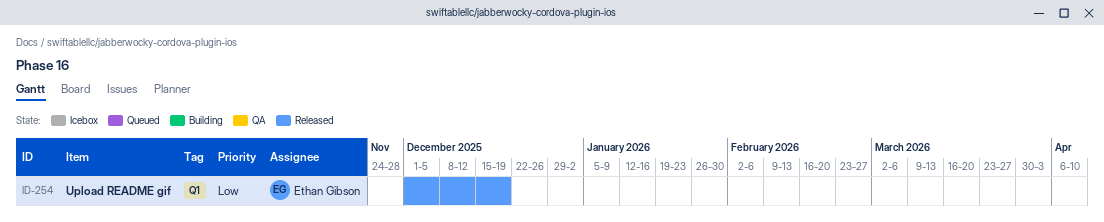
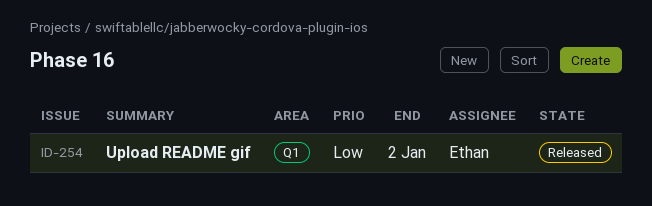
ID-254, due: Dec 19 -> Jan 2

